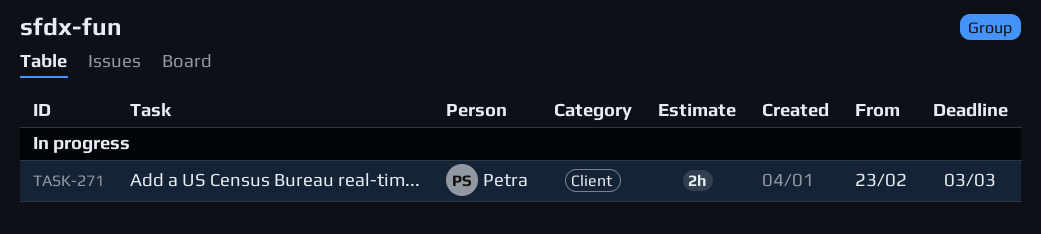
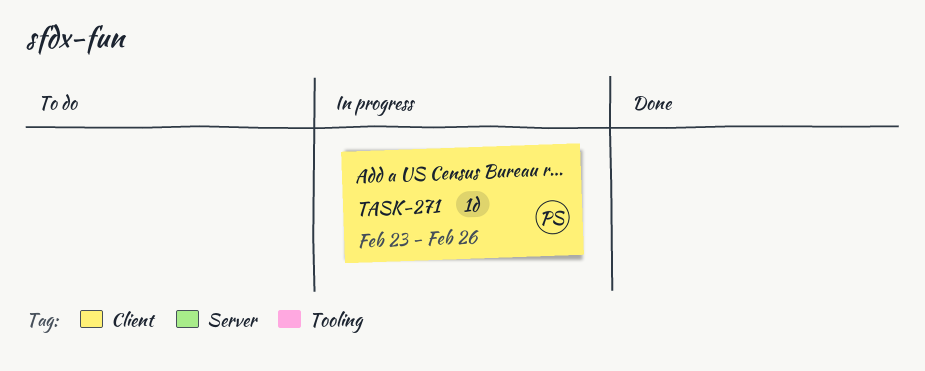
TASK-271, estimate: 2h -> 1d
TASK-271, due: Mar 3 -> Feb 26

